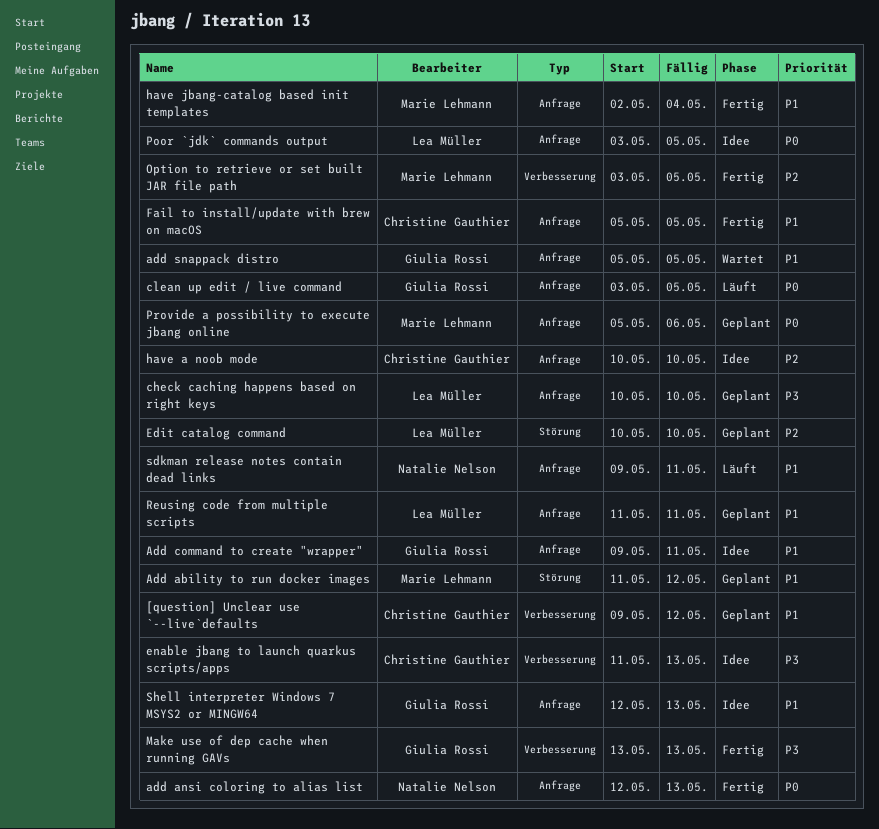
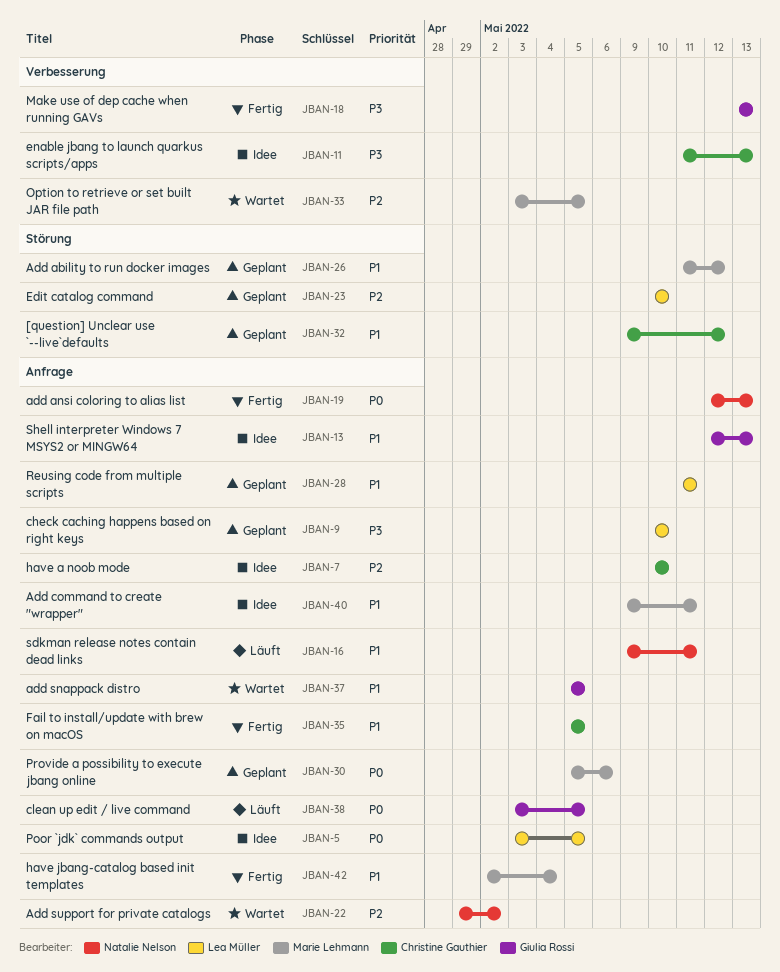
[question] Unclear use `--live`defaults, label: Verbesserung -> Störung
Add command to create "wrapper", owner: Giulia Rossi -> Marie Lehmann
Add support for private catalogs: none -> present
Option to retrieve or set built JAR file path, status: Fertig -> Wartet

